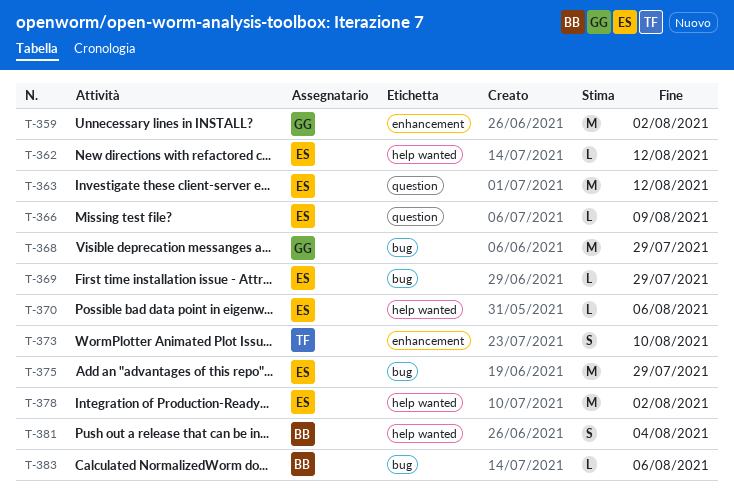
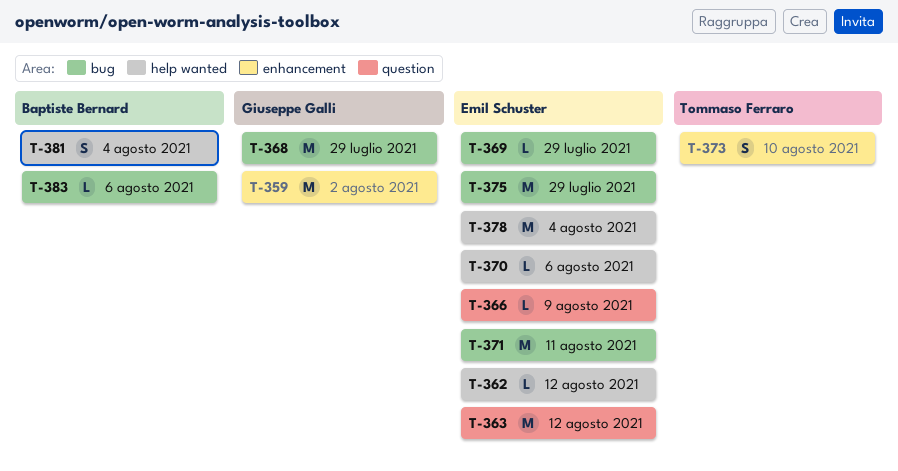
T-371: none -> present
T-378, due: Aug 2 -> Aug 4

